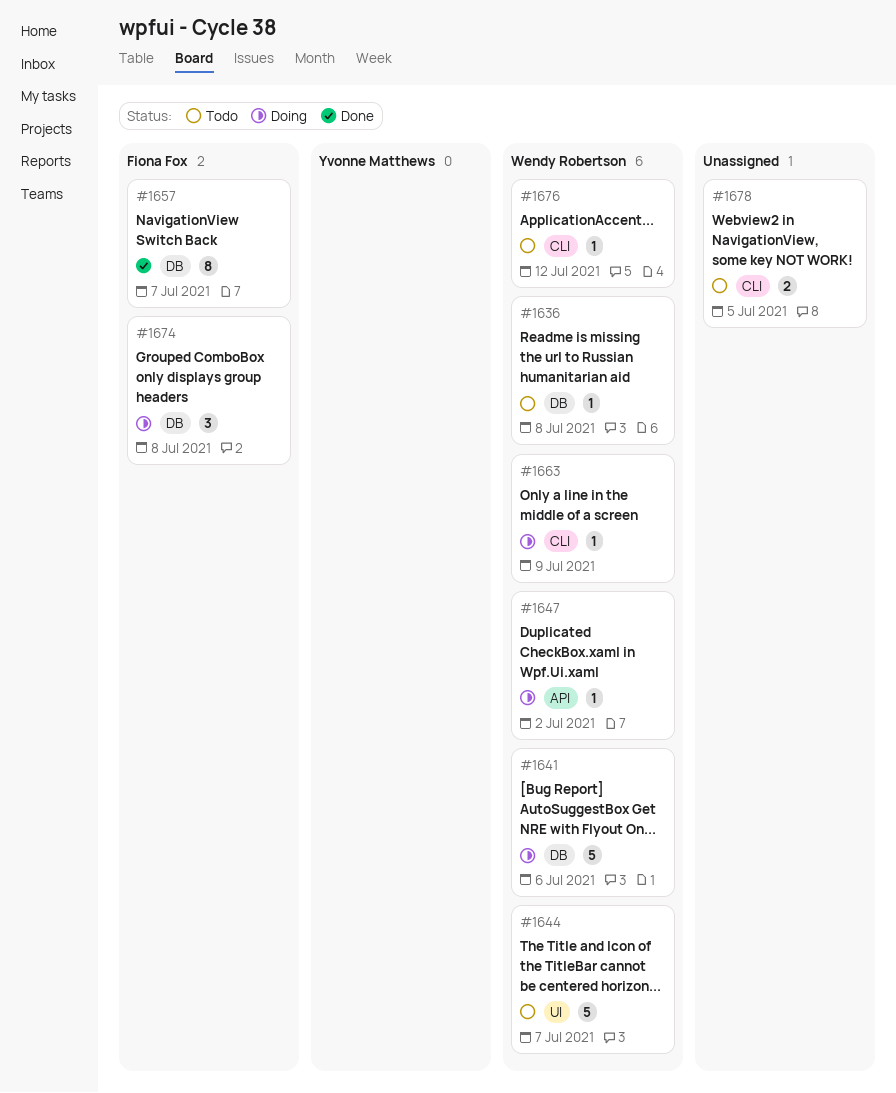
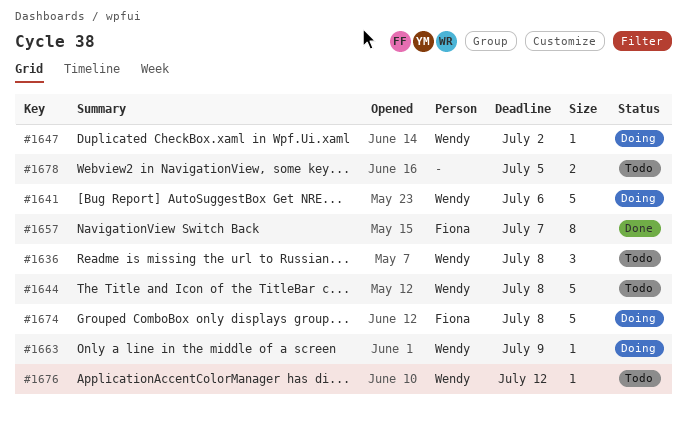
#1636, estimate: 1 -> 3
#1644, due: Jul 7 -> Jul 8
#1674, estimate: 3 -> 5

